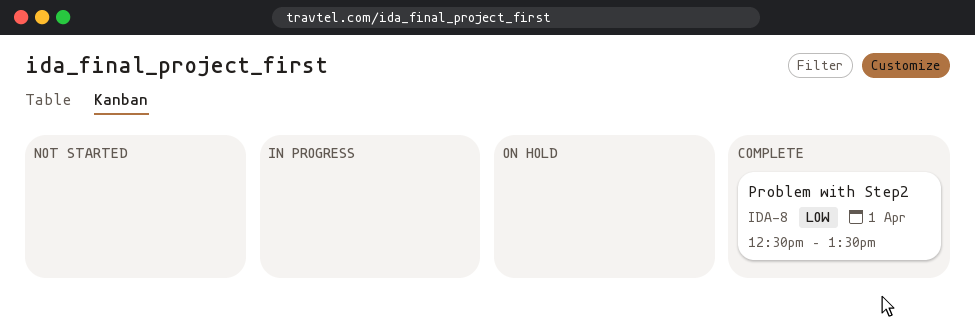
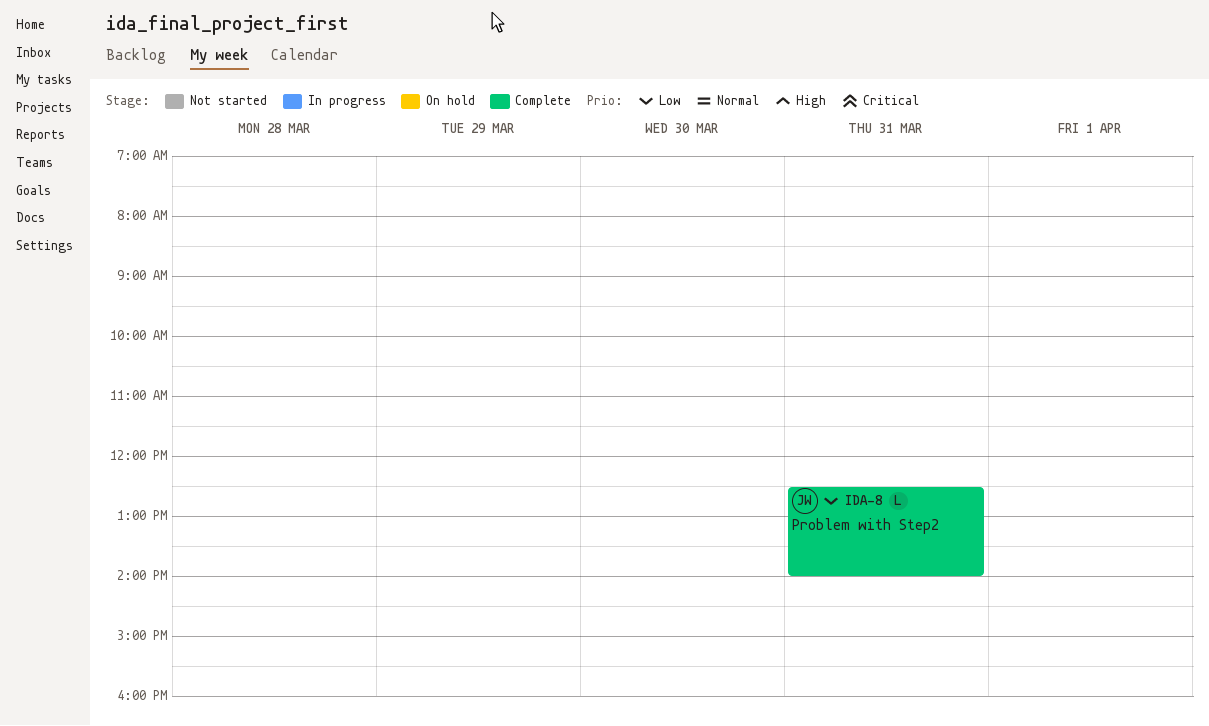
IDA-8, day: Apr 1 -> Mar 31
IDA-8, ends: 13:30 -> 14:00

